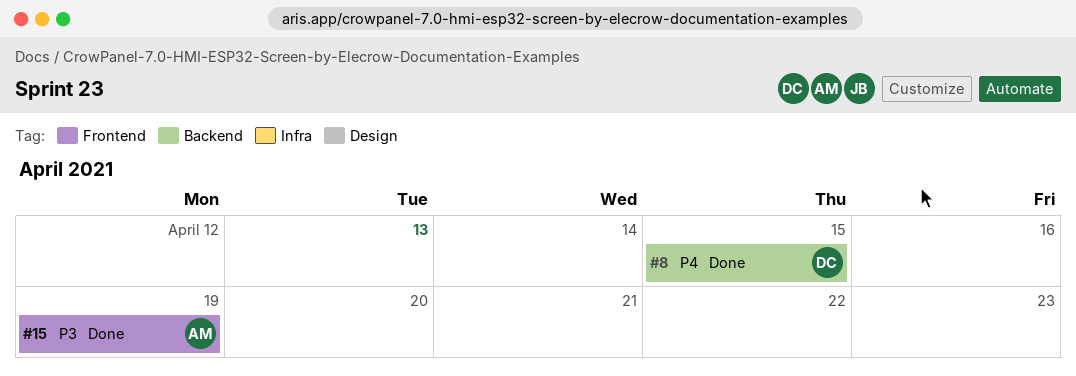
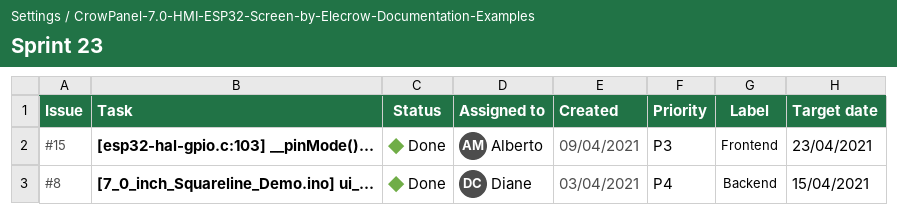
#15, due: Apr 19 -> Apr 23

